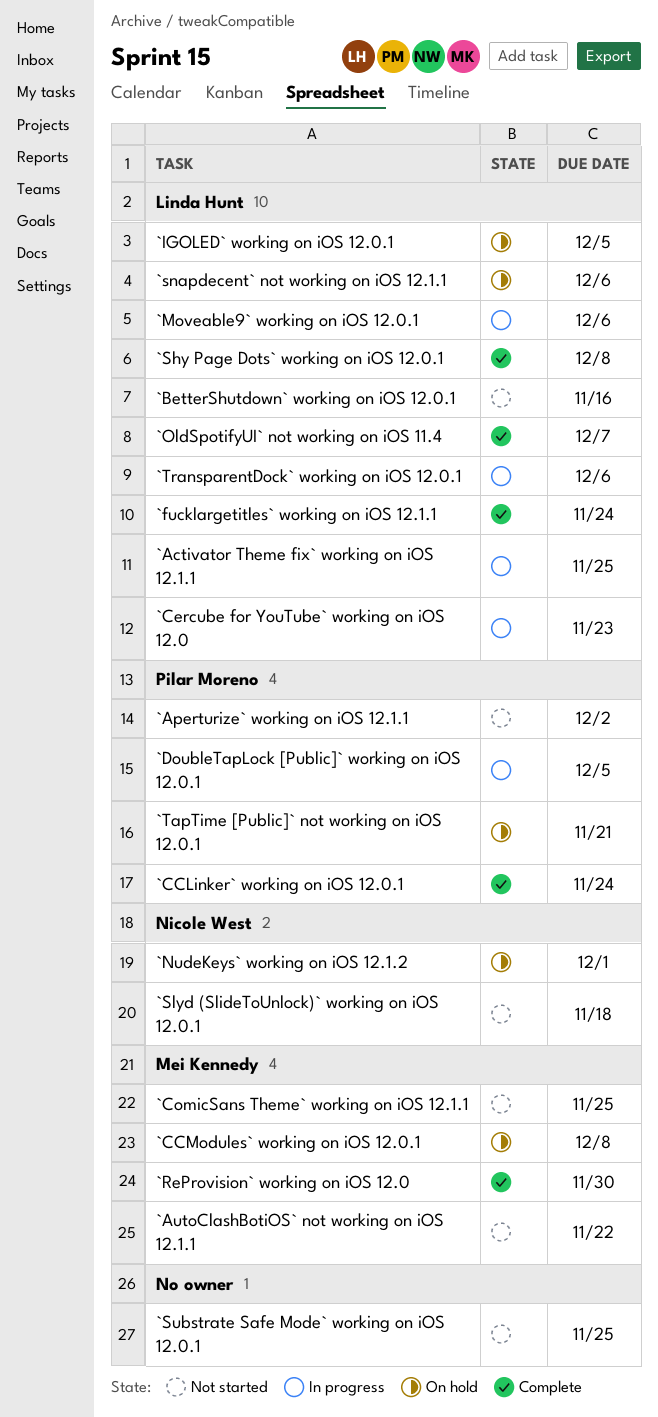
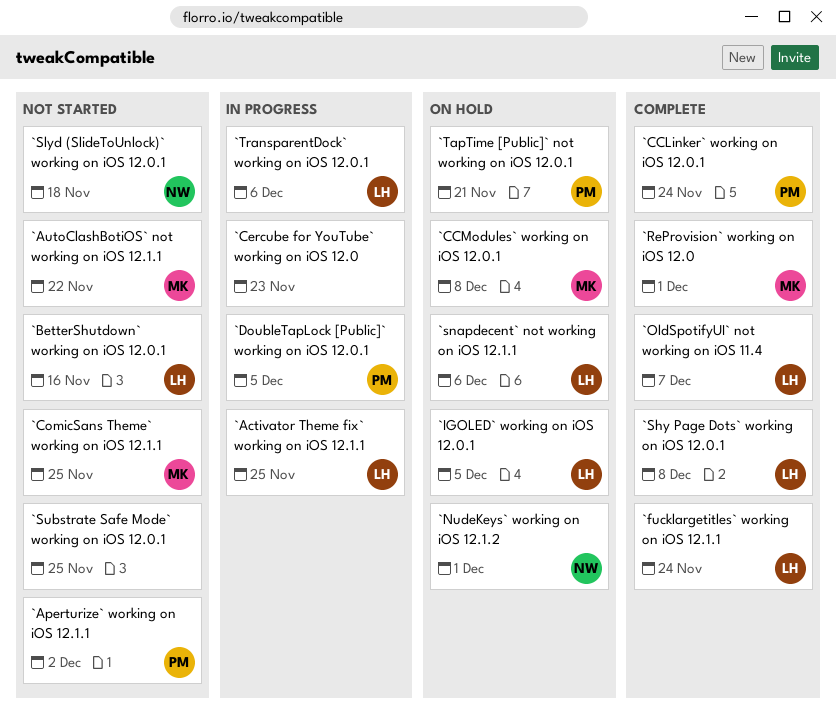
`Cercube for YouTube` working on iOS 12.0, owner: Linda Hunt -> none
`Moveable9` working on iOS 12.0.1: present -> none
`ReProvision` working on iOS 12.0, due: Nov 30 -> Dec 1

